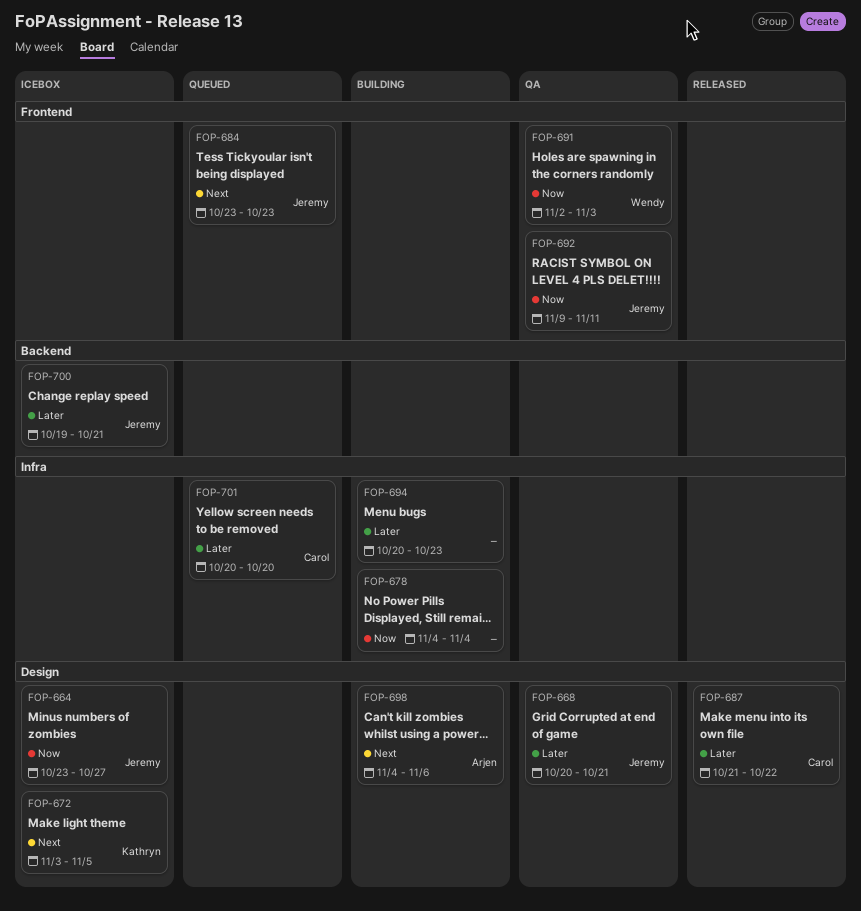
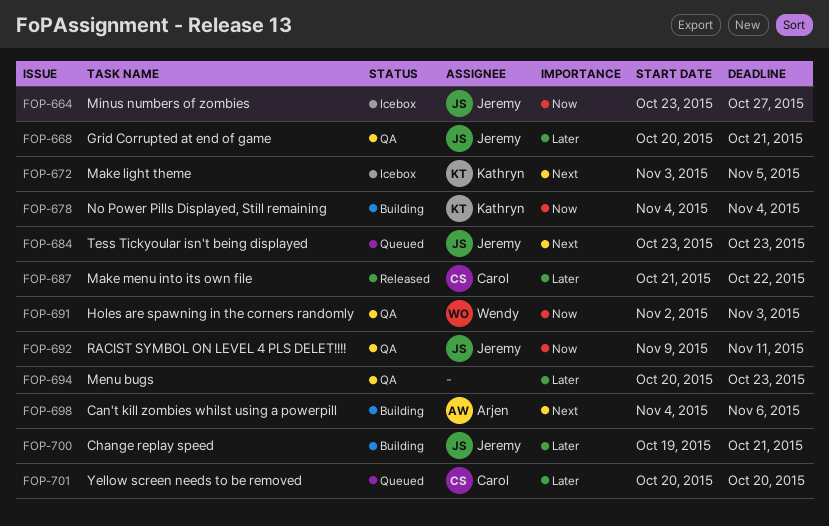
FOP-678, owner: none -> Kathryn
FOP-694, status: Building -> QA
FOP-700, status: Icebox -> Building

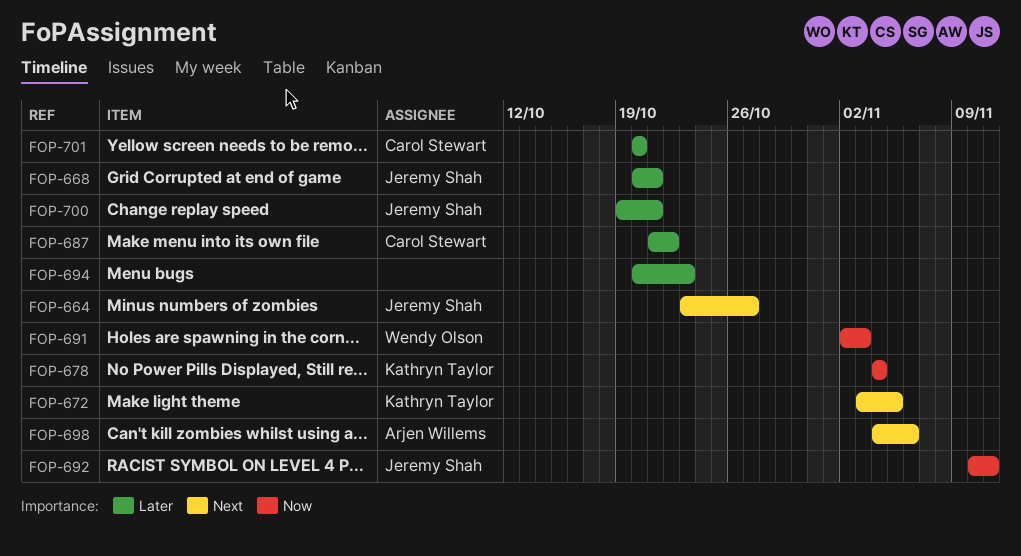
FOP-664, priority: Now -> Next
FOP-684: present -> none
FOP-692, start: Nov 9 -> Nov 10

